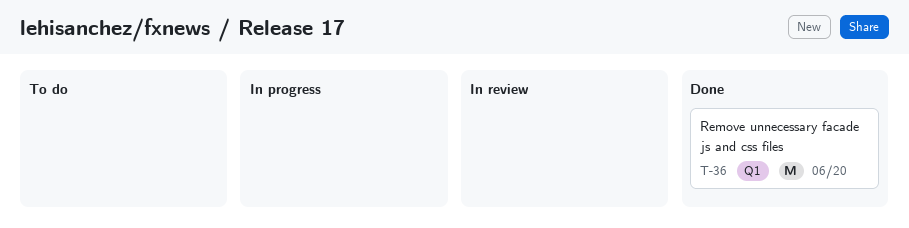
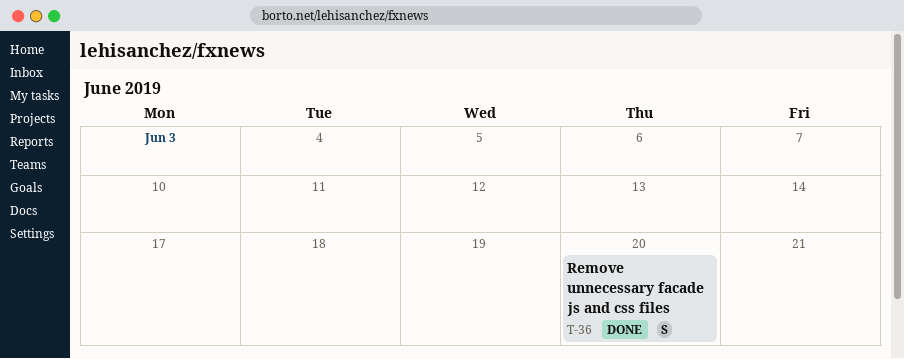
T-36, estimate: M -> S

